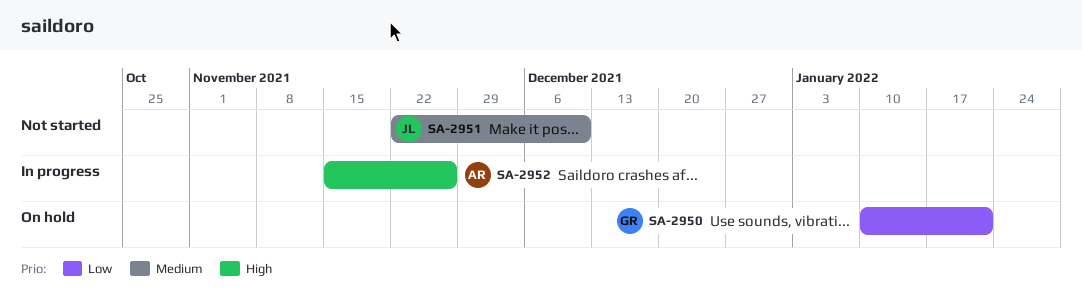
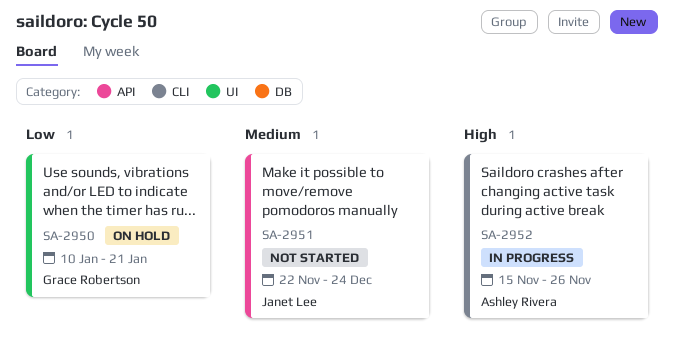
SA-2951, due: Dec 10 -> Dec 24

